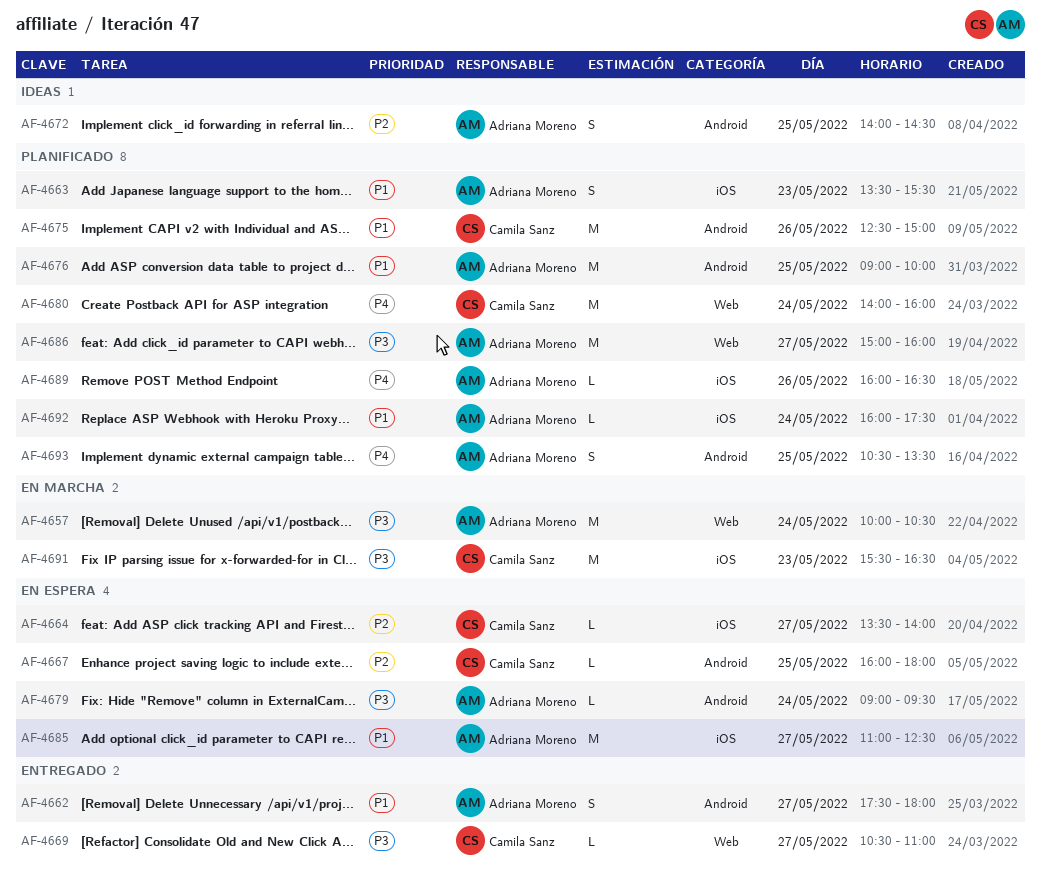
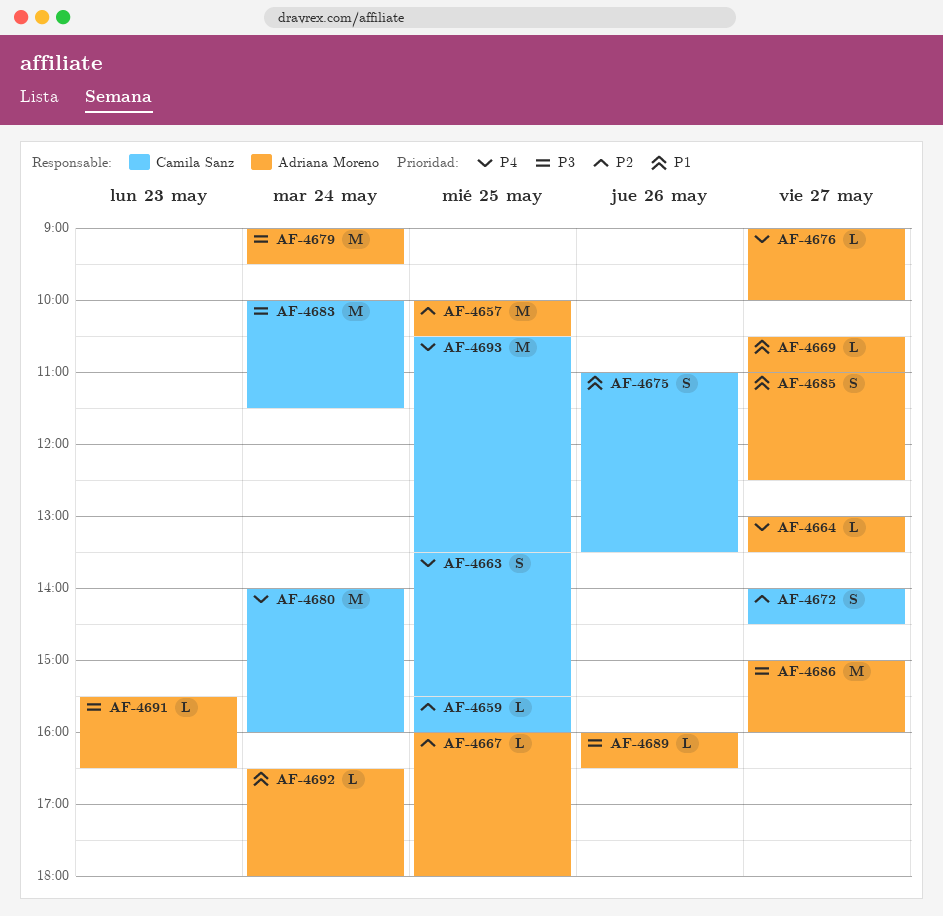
AF-4657, priority: P3 -> P2
AF-4657, day: May 24 -> May 25
AF-4659: none -> present
AF-4662: present -> none
AF-4663, owner: Adriana Moreno -> Camila Sanz
AF-4663, priority: P1 -> P4
AF-4663, day: May 23 -> May 25
AF-4664, owner: Camila Sanz -> Adriana Moreno
AF-4664, priority: P2 -> P4
AF-4664, begins: 13:30 -> 13:00
AF-4664, ends: 14:00 -> 13:30
AF-4667, owner: Camila Sanz -> Adriana Moreno
AF-4669, owner: Camila Sanz -> Adriana Moreno
AF-4669, priority: P3 -> P1
AF-4672, owner: Adriana Moreno -> Camila Sanz
AF-4672, day: May 25 -> May 27
AF-4675, estimate: M -> S
AF-4675, begins: 12:30 -> 11:00
AF-4675, ends: 15:00 -> 13:30
AF-4676, priority: P1 -> P4
AF-4676, estimate: M -> L
AF-4676, day: May 25 -> May 27
AF-4679, estimate: L -> M
AF-4683: none -> present
AF-4685, estimate: M -> S
AF-4689, priority: P4 -> P3
AF-4691, owner: Camila Sanz -> Adriana Moreno
AF-4691, estimate: M -> L
AF-4692, begins: 16:00 -> 16:30
AF-4692, ends: 17:30 -> 18:00
AF-4693, owner: Adriana Moreno -> Camila Sanz
AF-4693, estimate: S -> M

